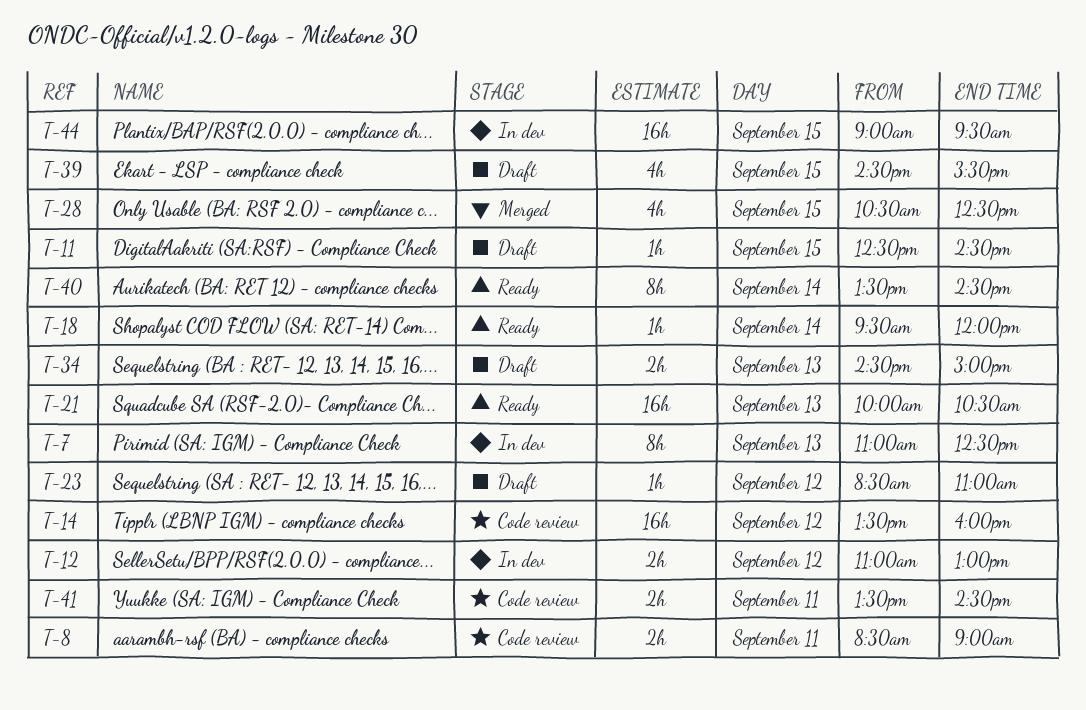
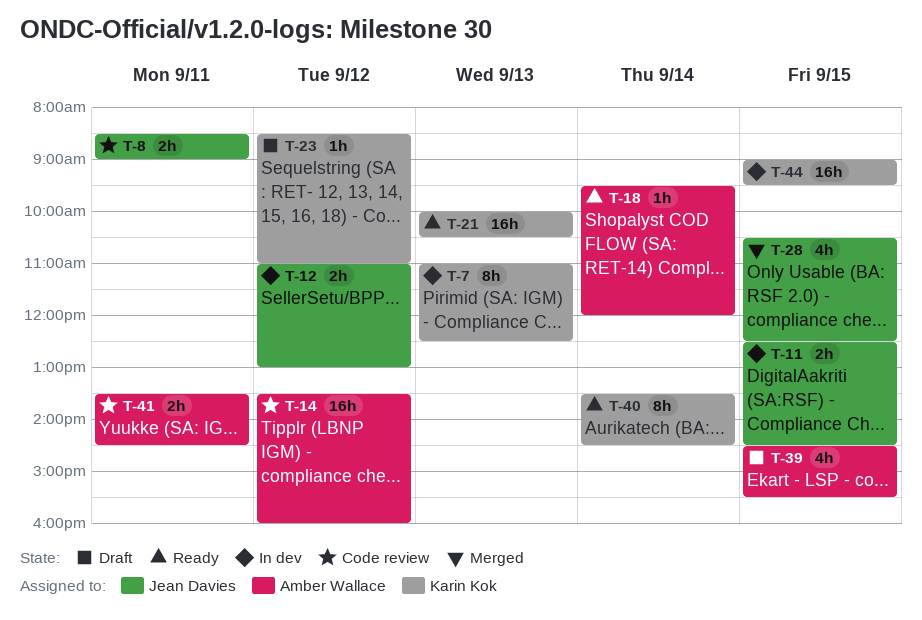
T-11, status: Draft -> In dev
T-11, estimate: 1h -> 2h
T-34: present -> none

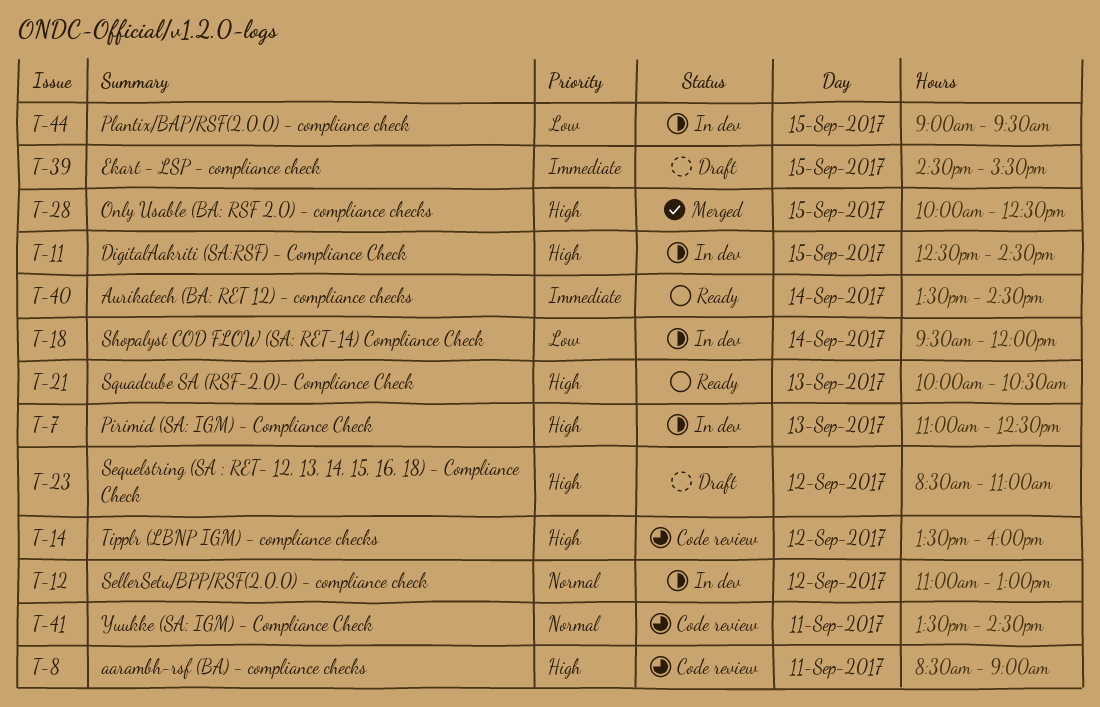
T-18, status: Ready -> In dev
T-28, begins: 10:30 -> 10:00

